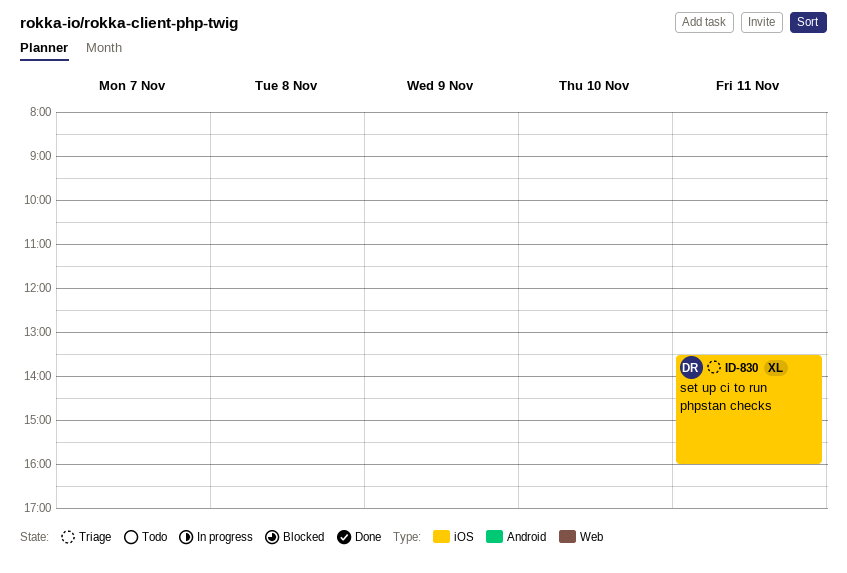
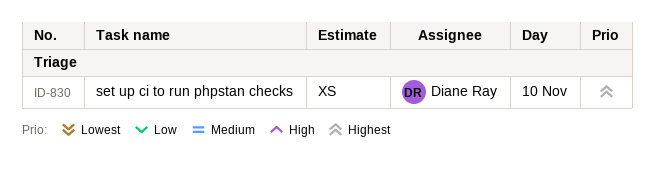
ID-830, estimate: XL -> XS
ID-830, day: Nov 11 -> Nov 10

